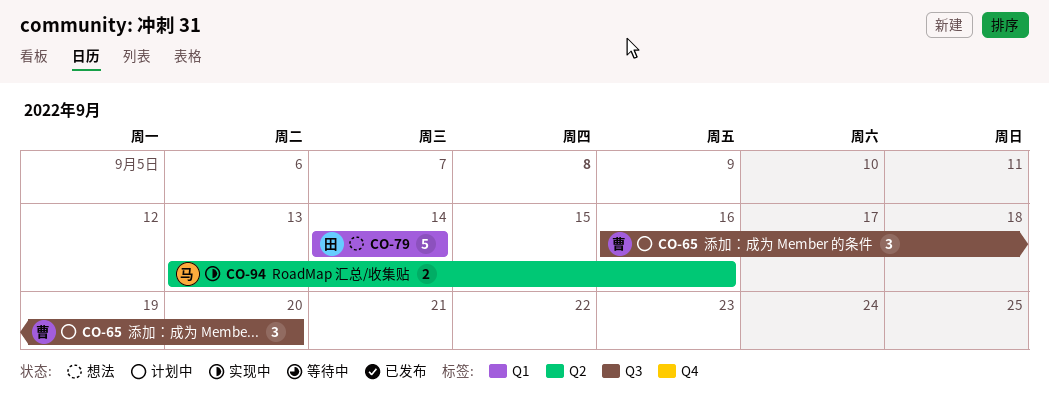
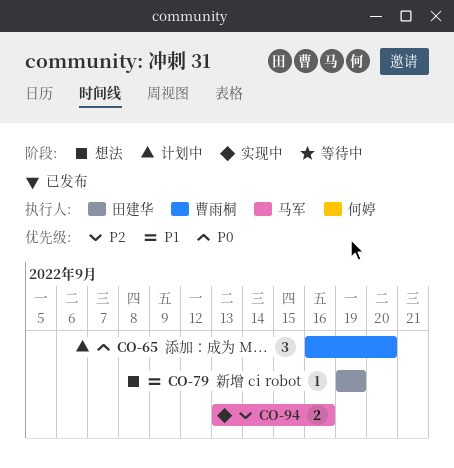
CO-79, estimate: 5 -> 1
CO-79, start: Sep 14 -> Sep 19
CO-79, due: Sep 14 -> Sep 19

